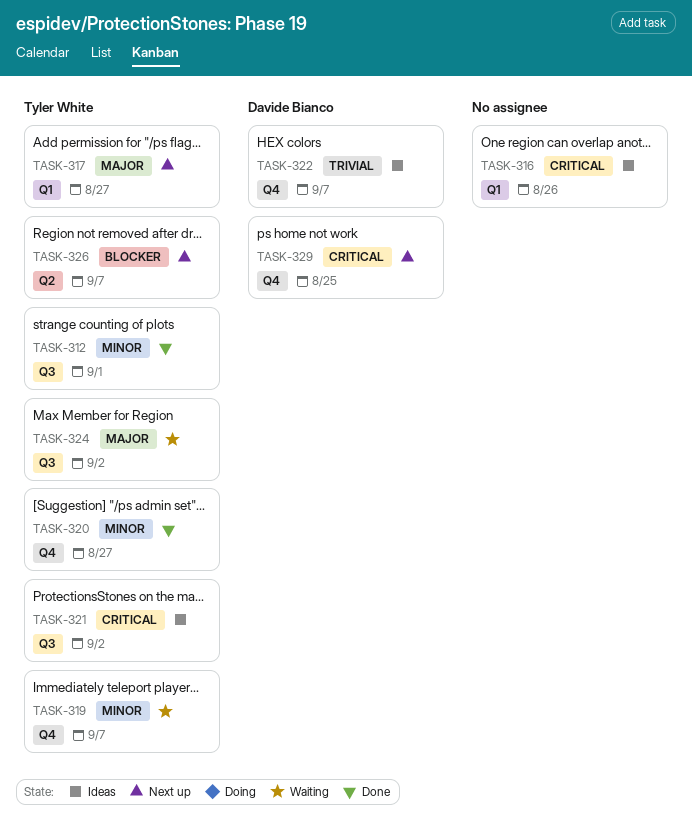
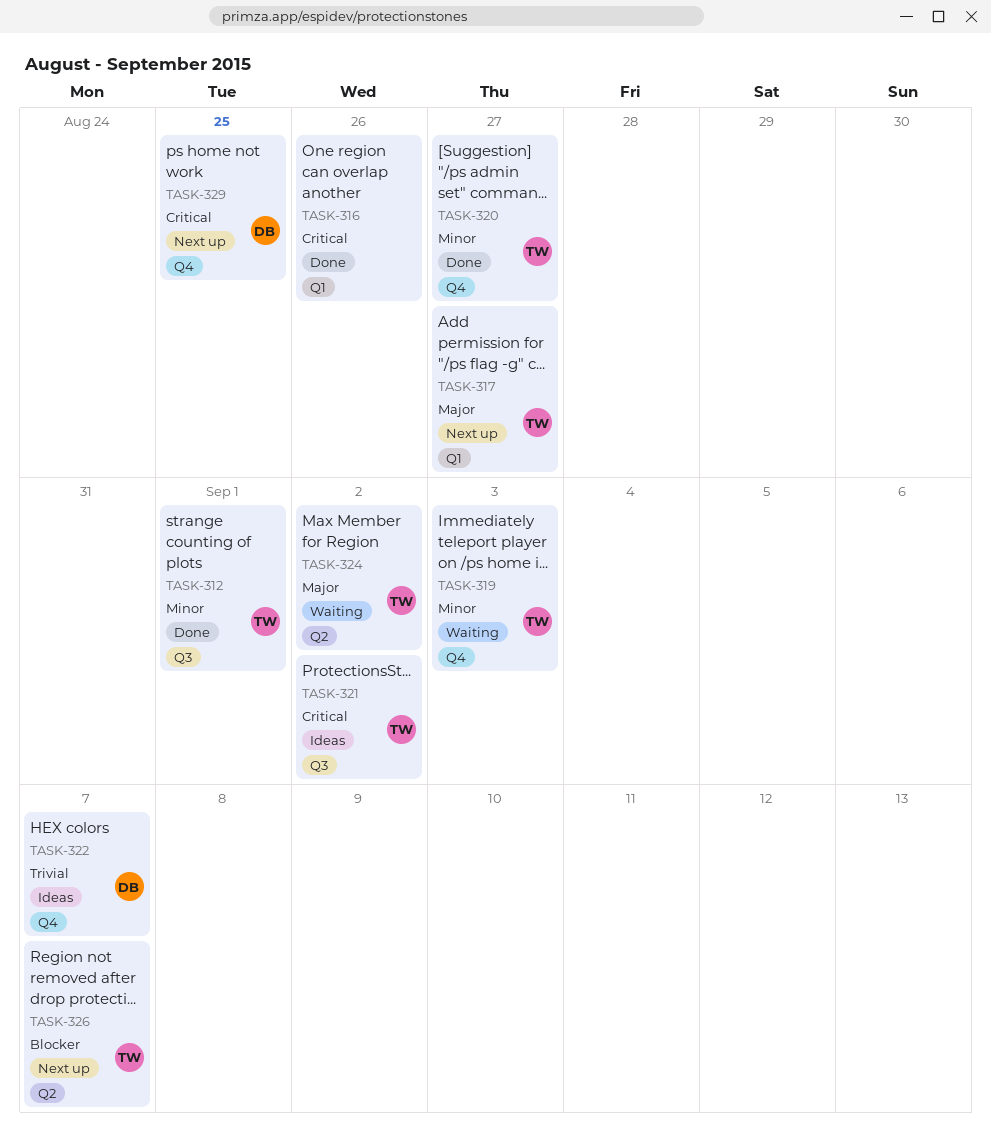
TASK-316, status: Ideas -> Done
TASK-319, due: Sep 7 -> Sep 3
TASK-324, label: Q3 -> Q2

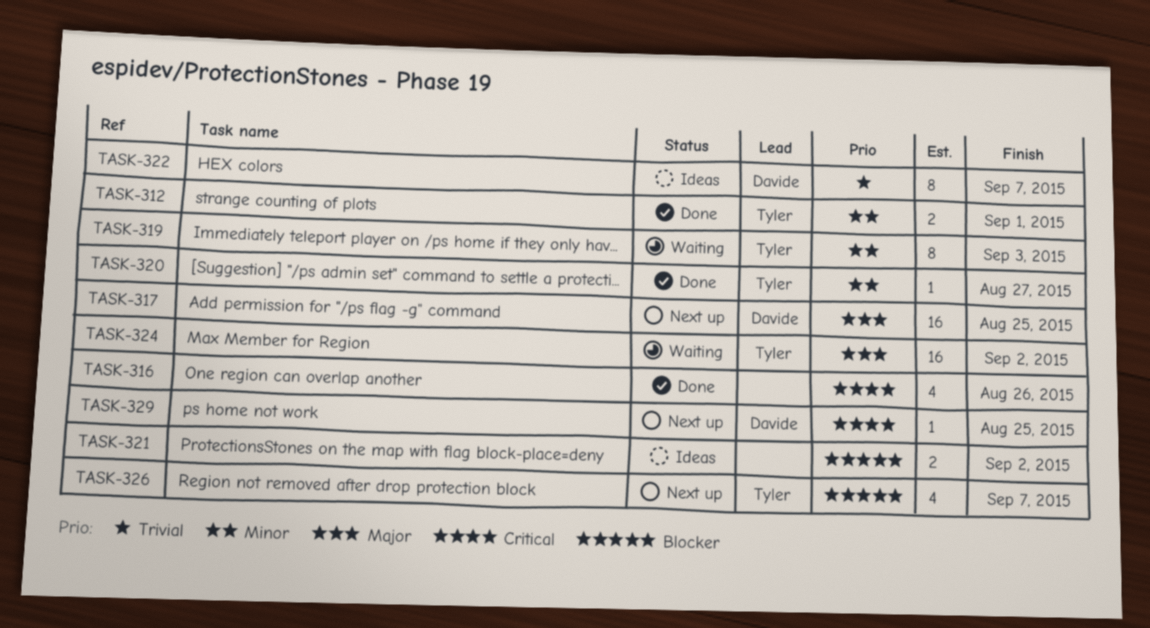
TASK-317, owner: Tyler -> Davide
TASK-317, due: Aug 27 -> Aug 25
TASK-321, owner: Tyler -> none
TASK-321, priority: Critical -> Blocker

